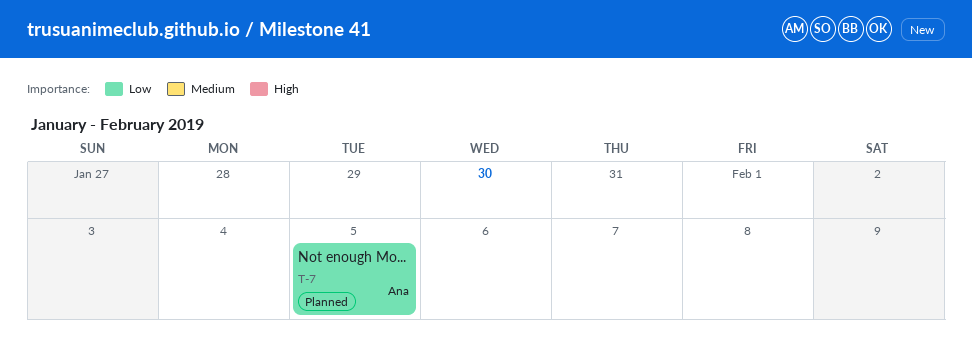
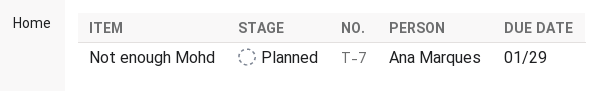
T-7, due: Feb 5 -> Jan 29

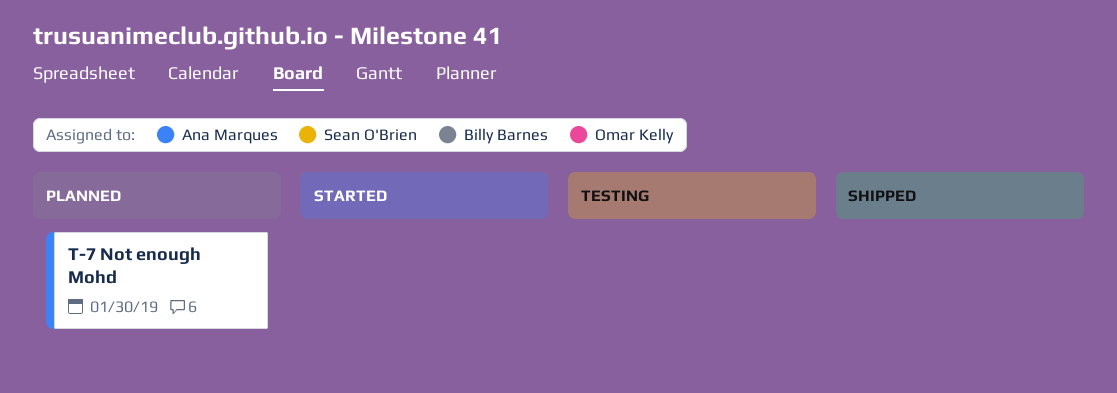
T-7, due: Jan 29 -> Jan 30

